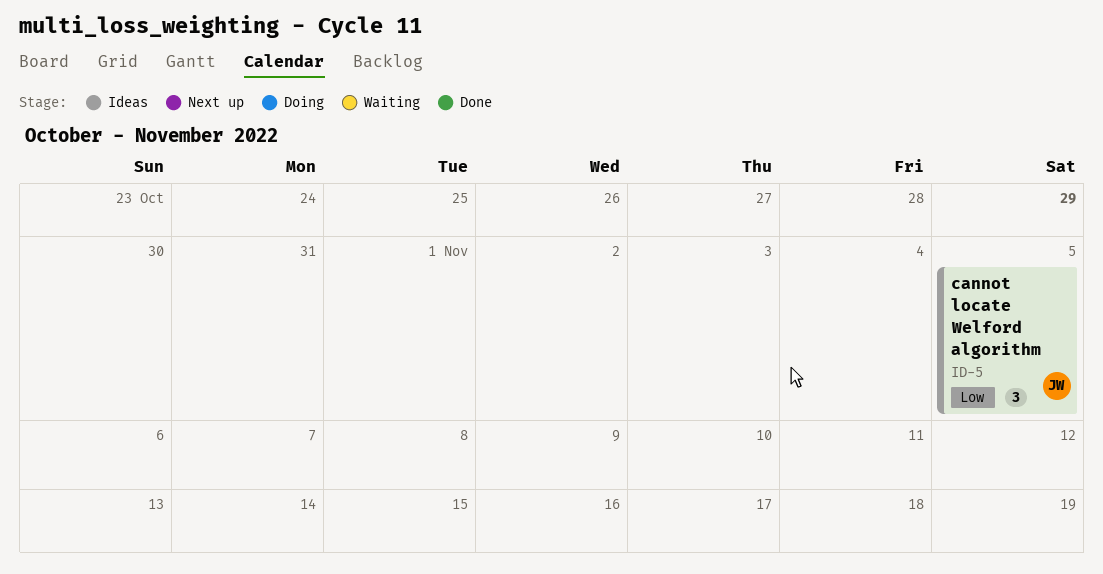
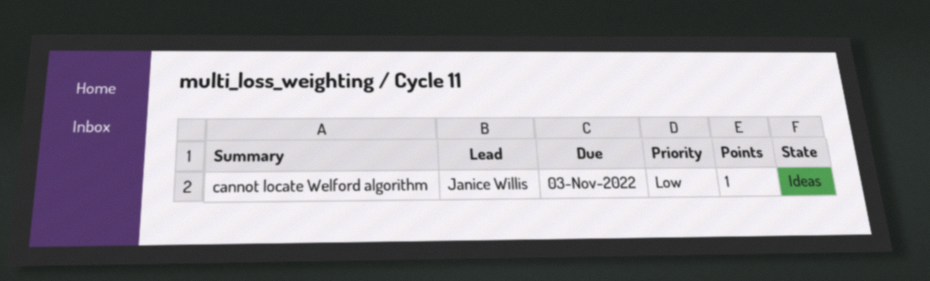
cannot locate Welford algorithm, estimate: 3 -> 1
cannot locate Welford algorithm, due: Nov 5 -> Nov 3

